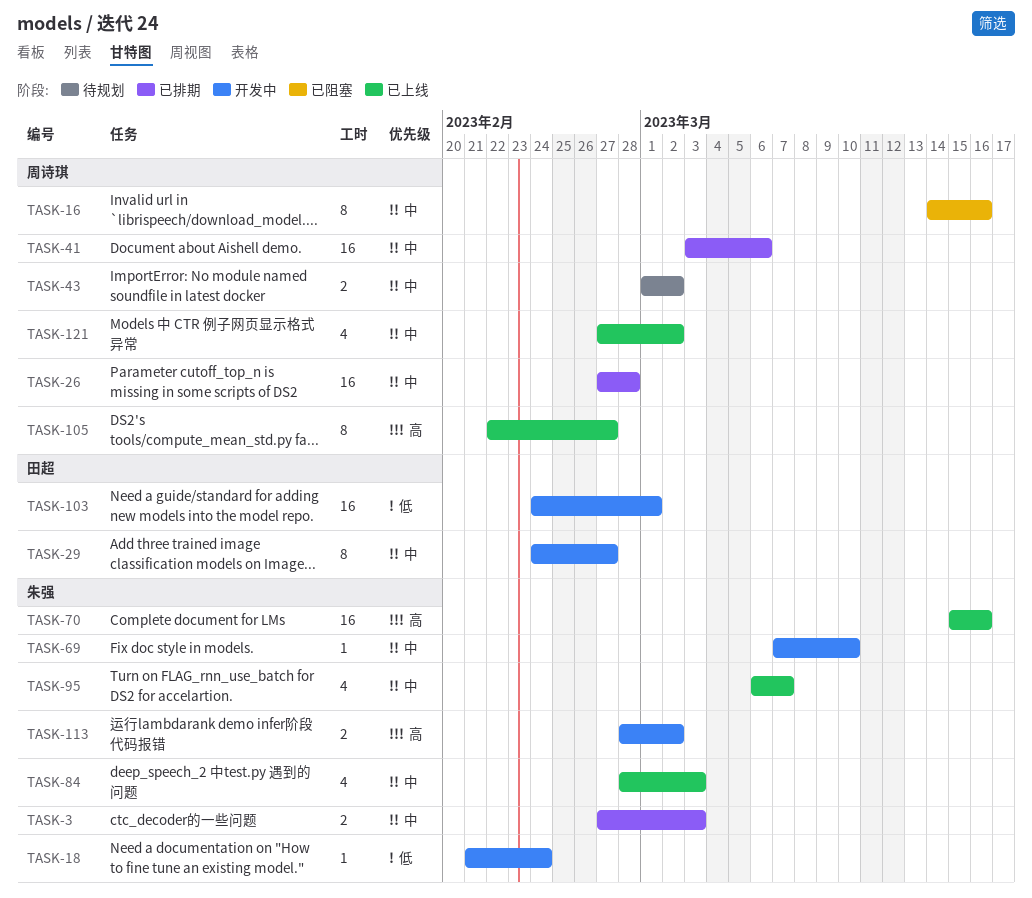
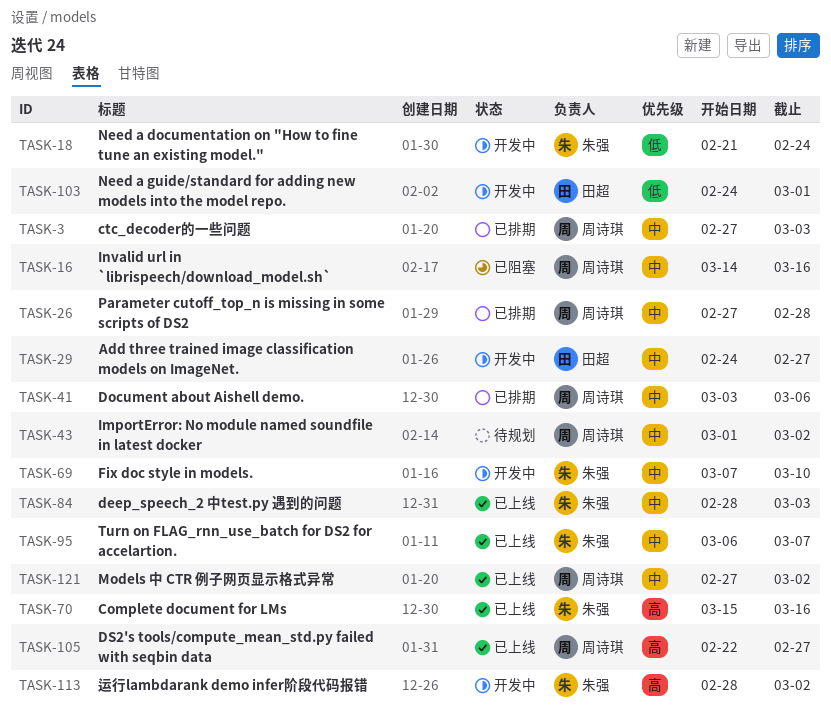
TASK-3, owner: 朱强 -> 周诗琪

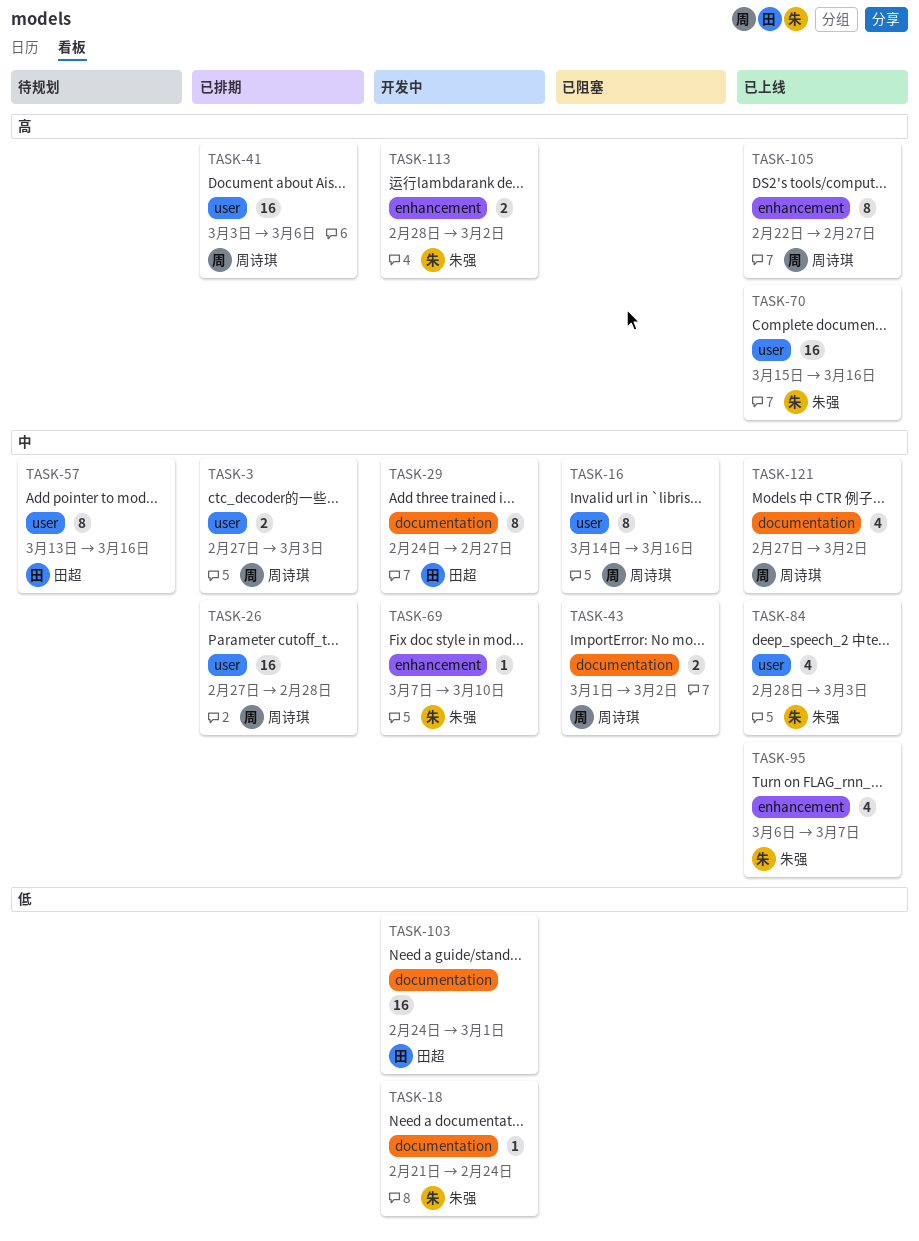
TASK-41, priority: 中 -> 高
TASK-43, status: 待规划 -> 已阻塞
TASK-57: none -> present

